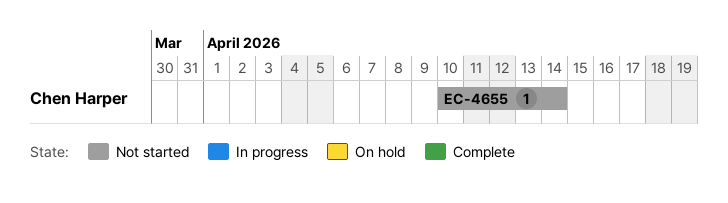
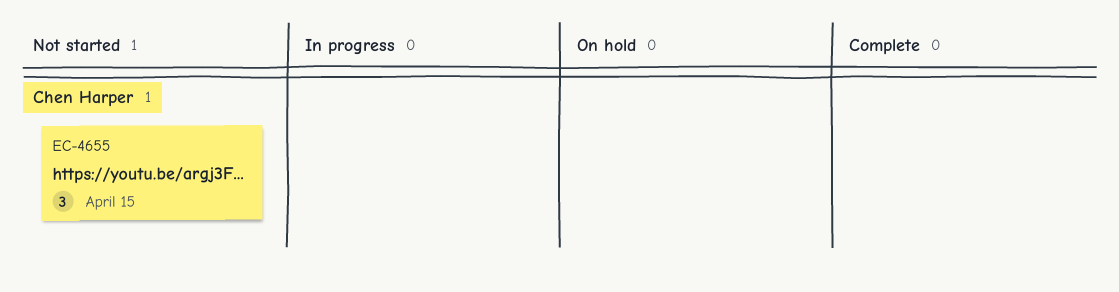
EC-4655, estimate: 1 -> 3
EC-4655, due: Apr 14 -> Apr 15

